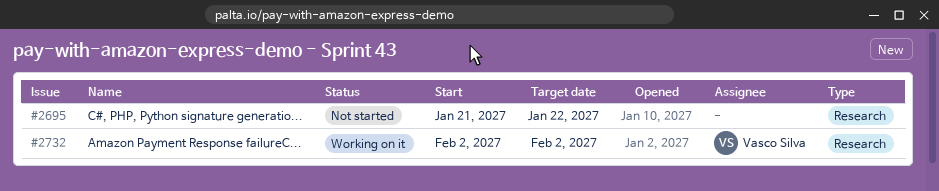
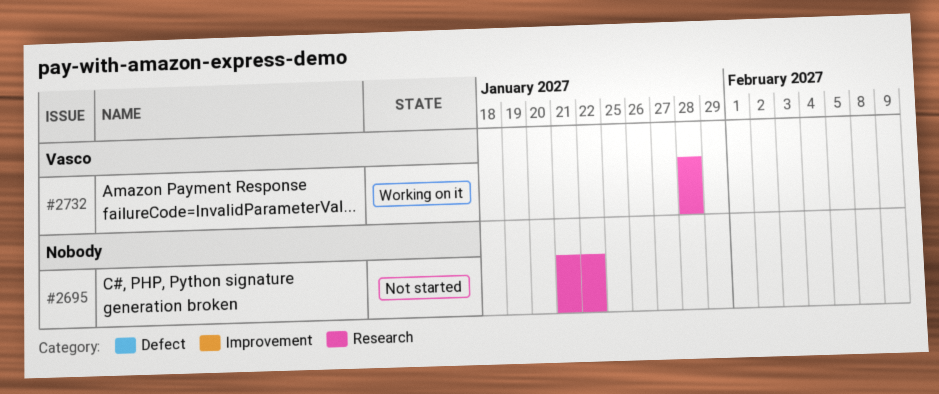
#2732, start: Feb 2 -> Jan 28
#2732, due: Feb 2 -> Jan 28

